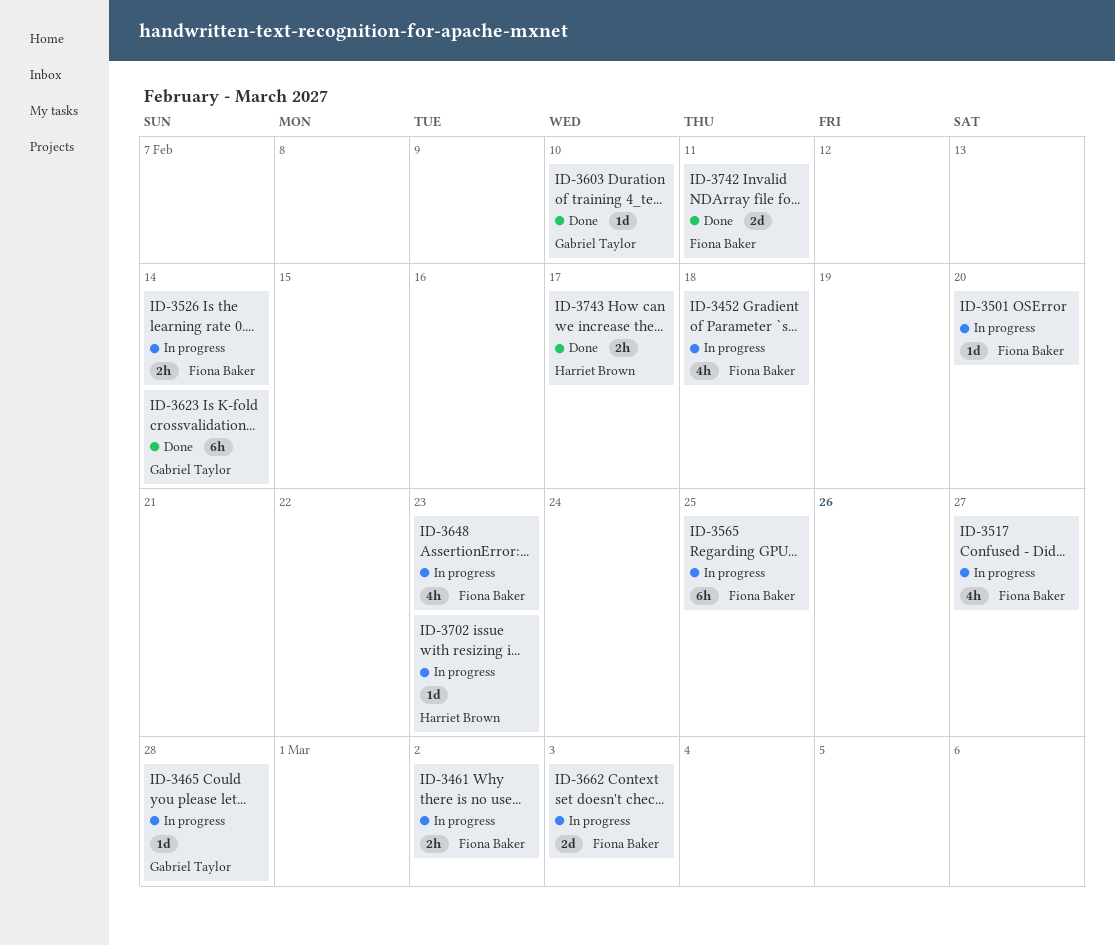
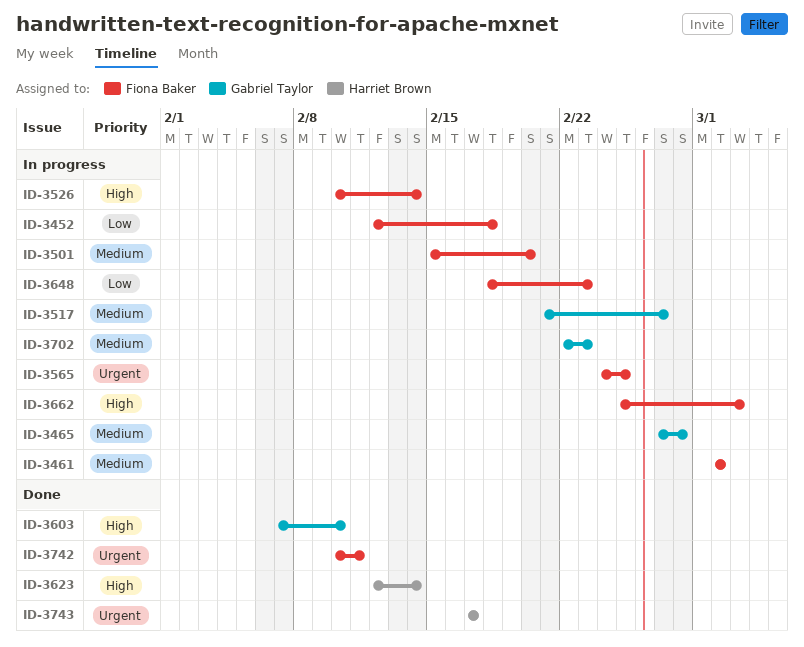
ID-3517, owner: Fiona Baker -> Gabriel Taylor
ID-3623, owner: Gabriel Taylor -> Harriet Brown
ID-3702, owner: Harriet Brown -> Gabriel Taylor

